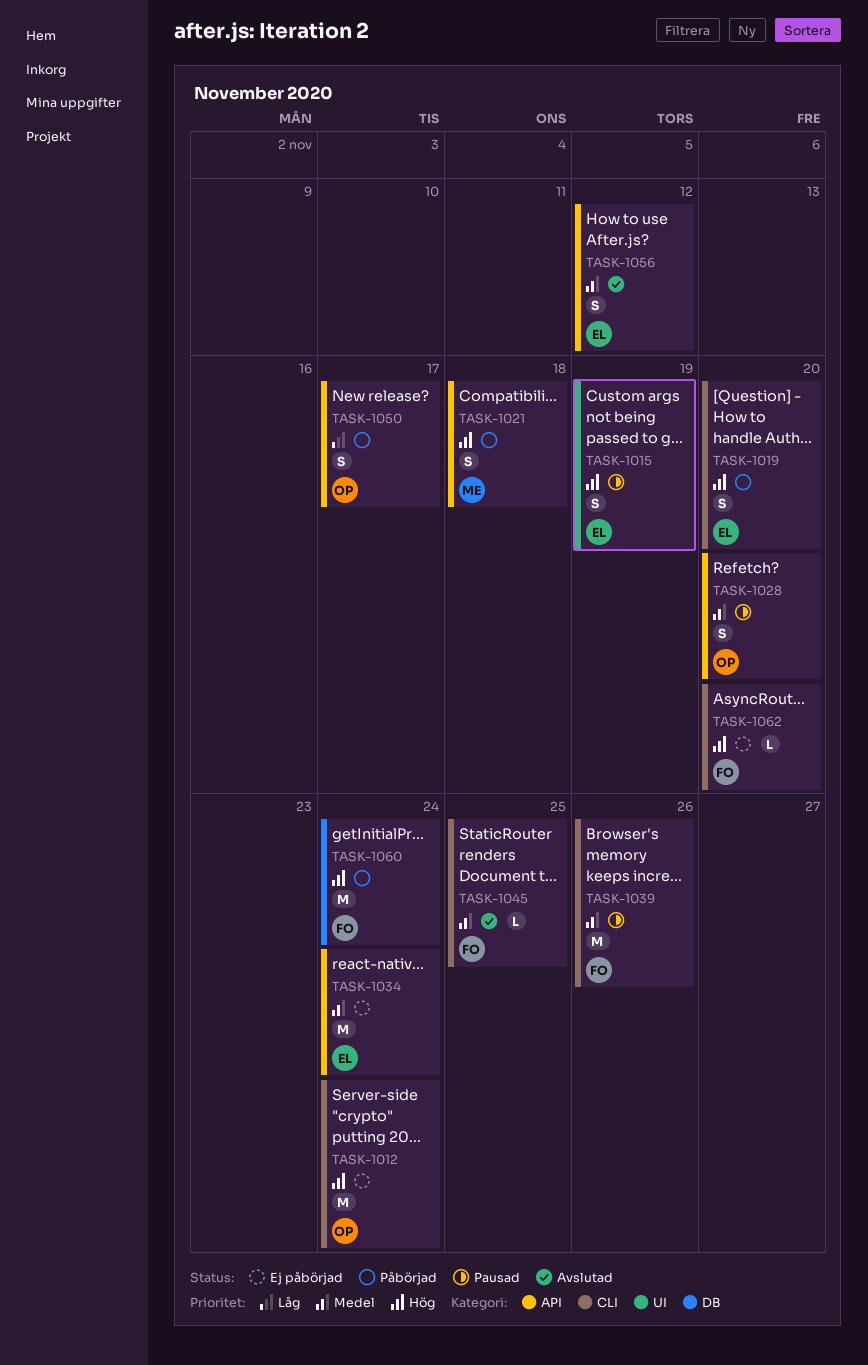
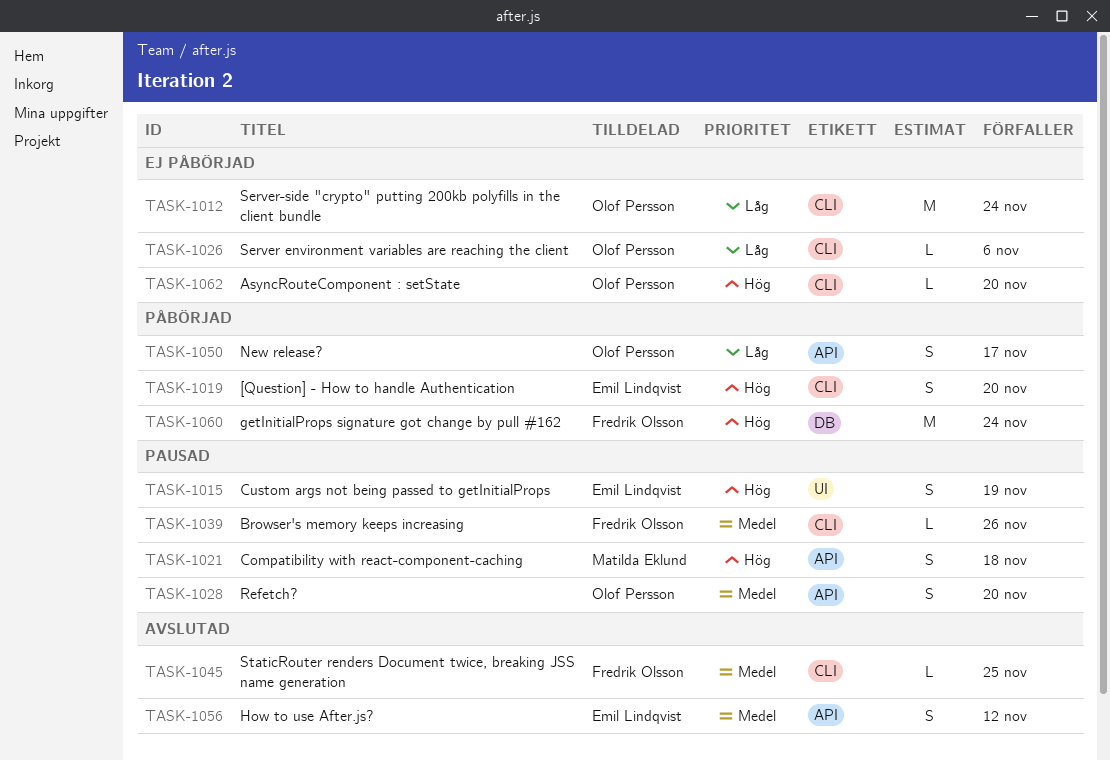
TASK-1012, priority: Hög -> Låg
TASK-1021, status: Påbörjad -> Pausad
TASK-1026: none -> present
TASK-1034: present -> none
TASK-1039, estimate: M -> L
TASK-1062, owner: Fredrik Olsson -> Olof Persson

